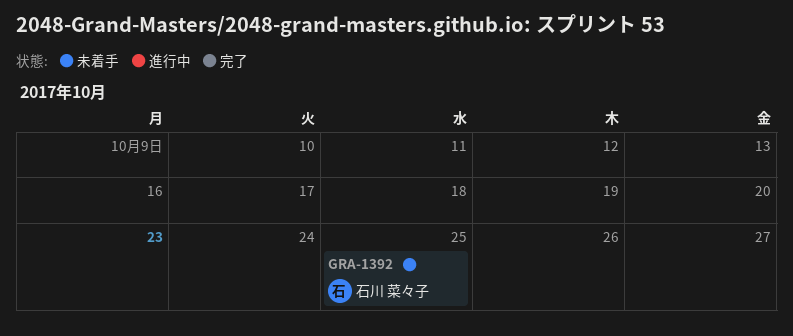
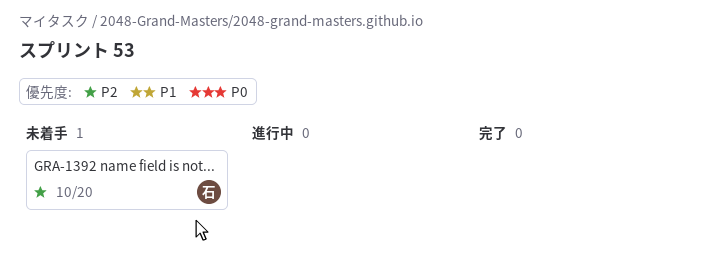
GRA-1392, due: Oct 25 -> Oct 20

